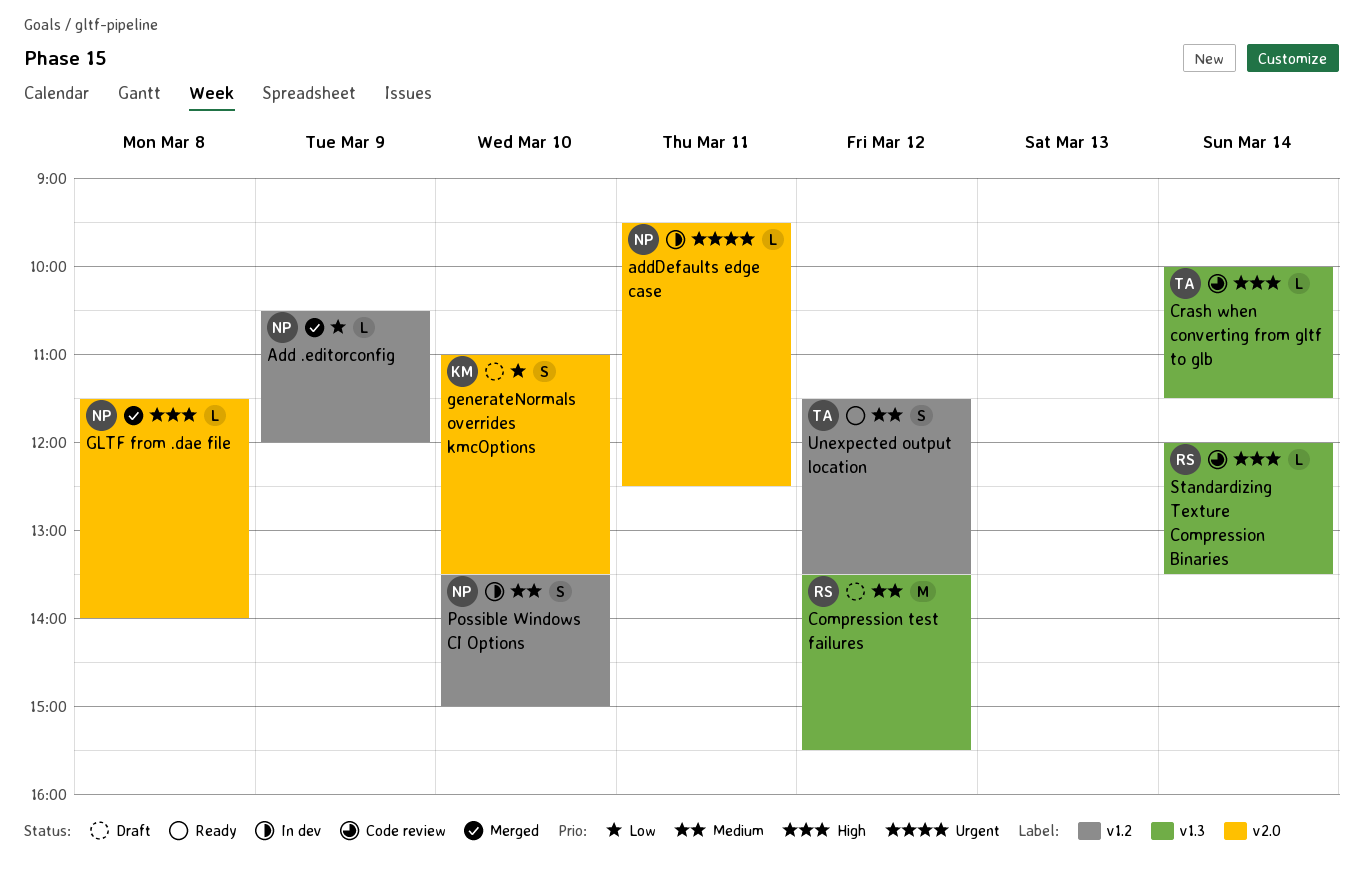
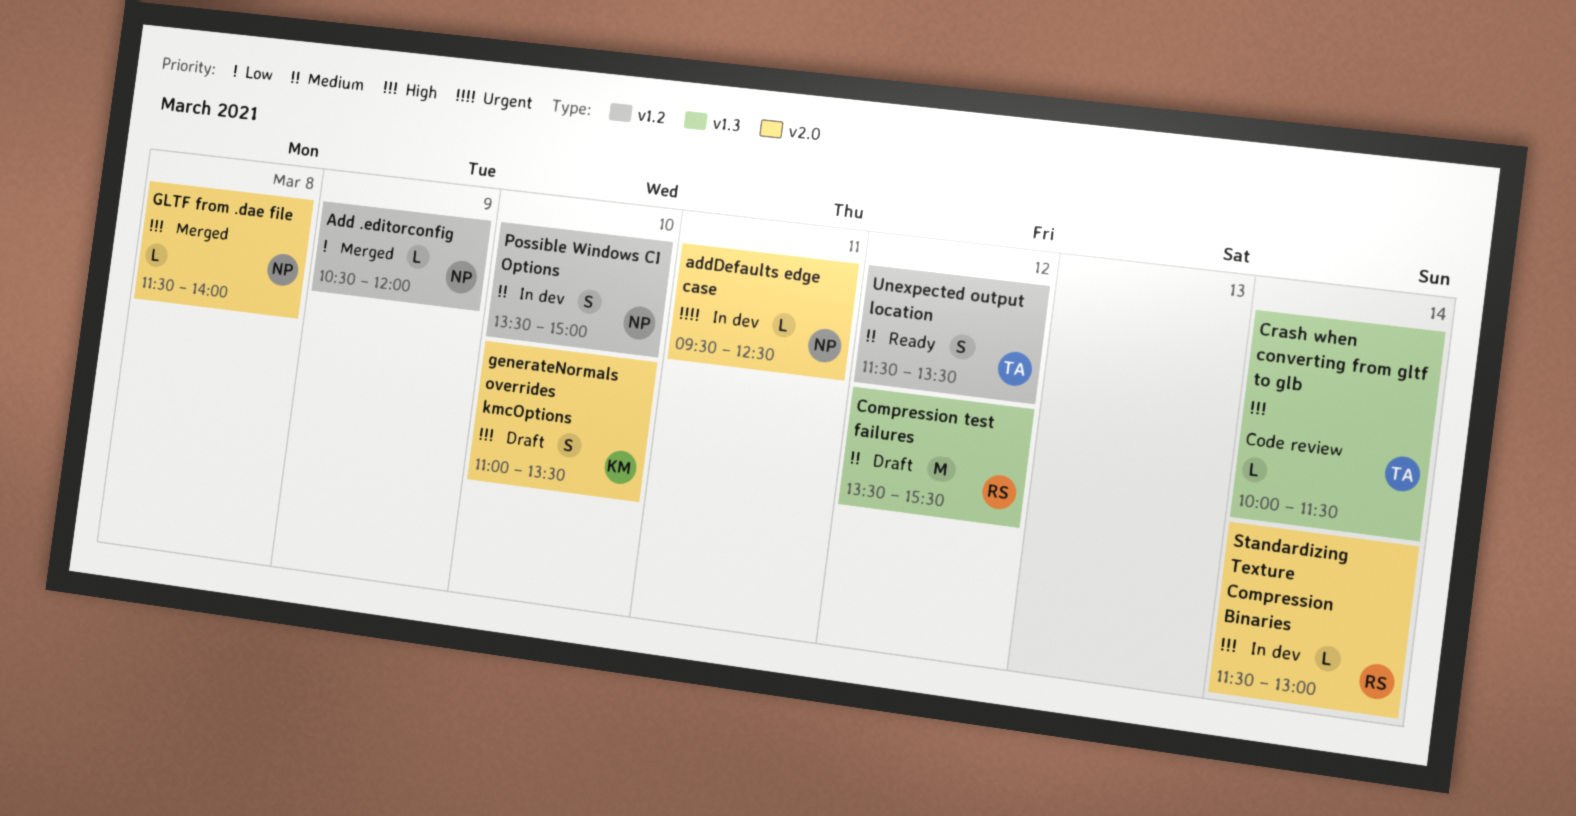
generateNormals overrides kmcOptions, priority: Low -> High
Standardizing Texture Compression Binaries, status: Code review -> In dev
Standardizing Texture Compression Binaries, label: v1.3 -> v2.0
Standardizing Texture Compression Binaries, begins: 12:00 -> 11:30
Standardizing Texture Compression Binaries, ends: 13:30 -> 13:00

